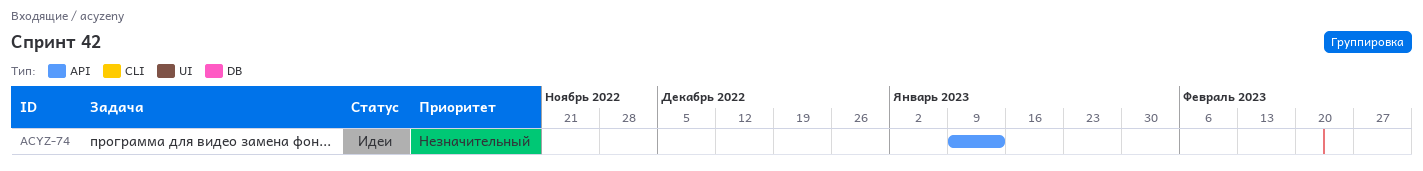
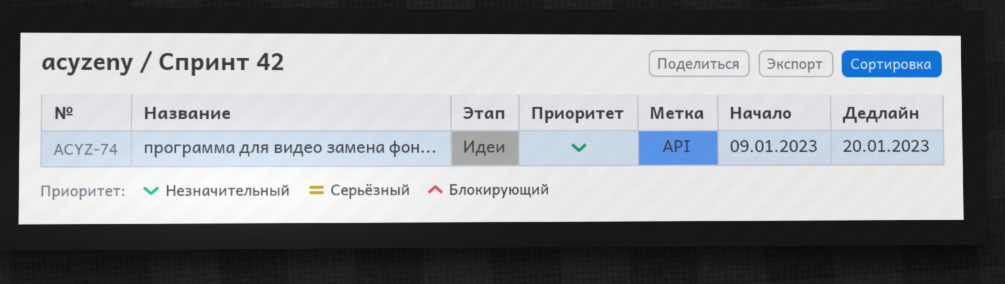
ACYZ-74, due: Jan 13 -> Jan 20

